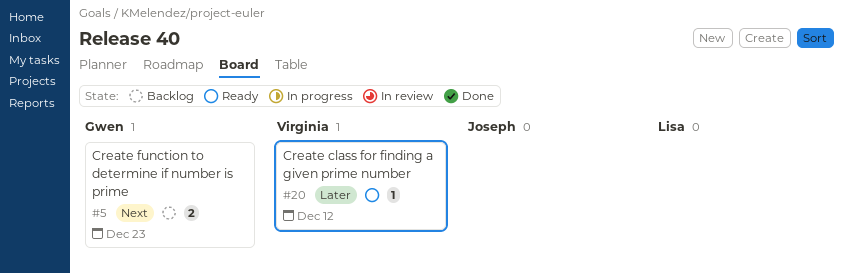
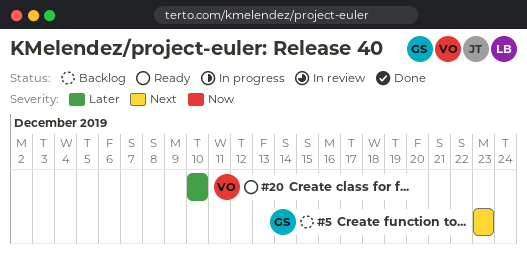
#20, due: Dec 12 -> Dec 10

